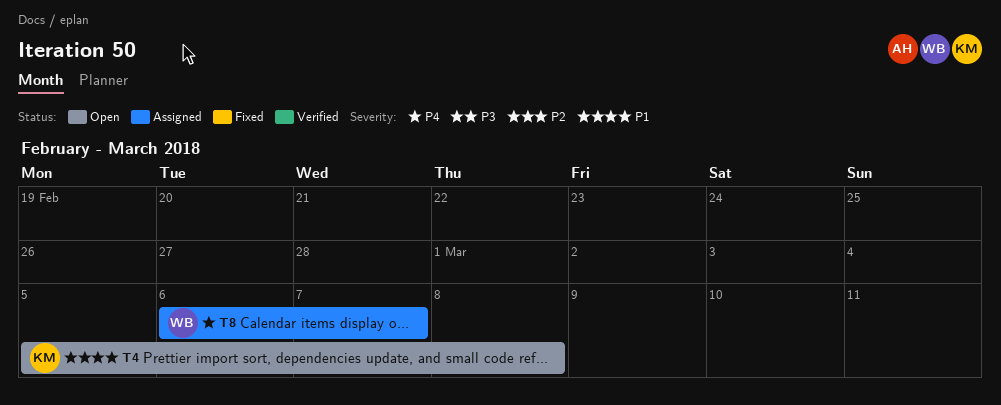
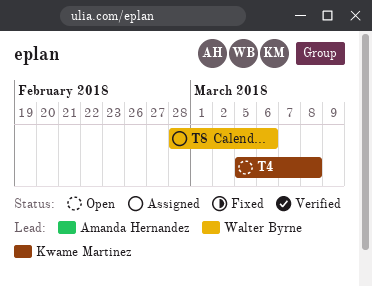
T8, start: Mar 6 -> Feb 28
T8, due: Mar 7 -> Mar 6

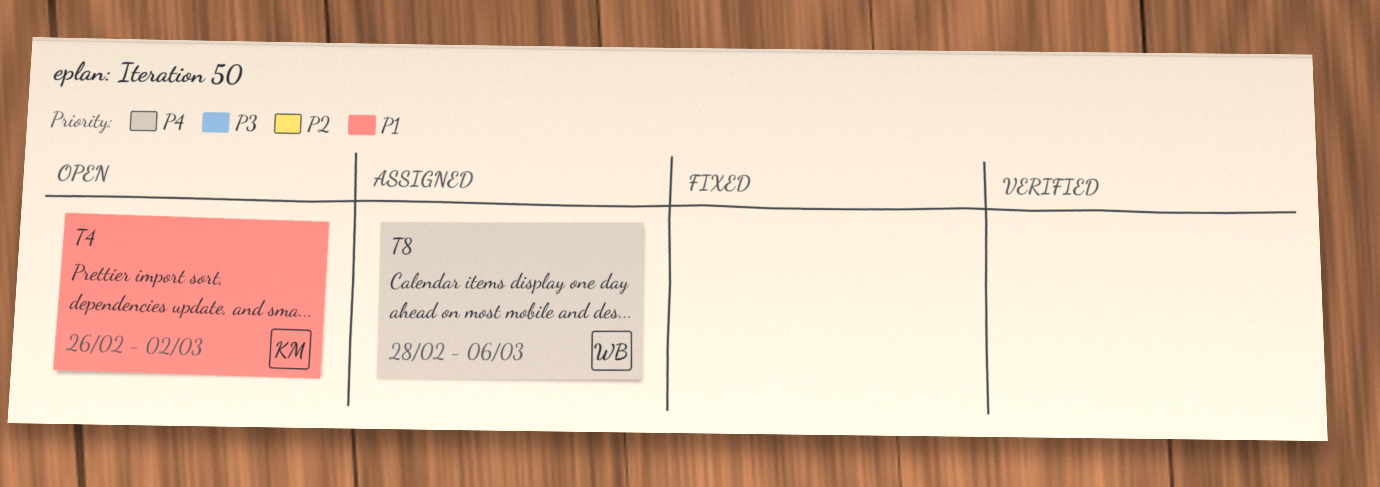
T4, start: Mar 5 -> Feb 26
T4, due: Mar 8 -> Mar 2

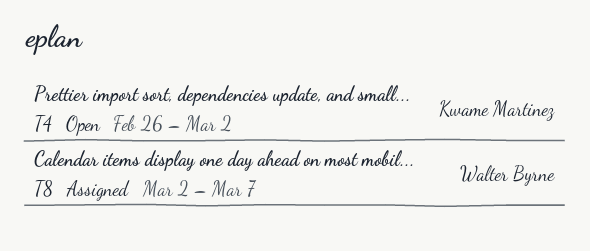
T8, start: Feb 28 -> Mar 2
T8, due: Mar 6 -> Mar 7

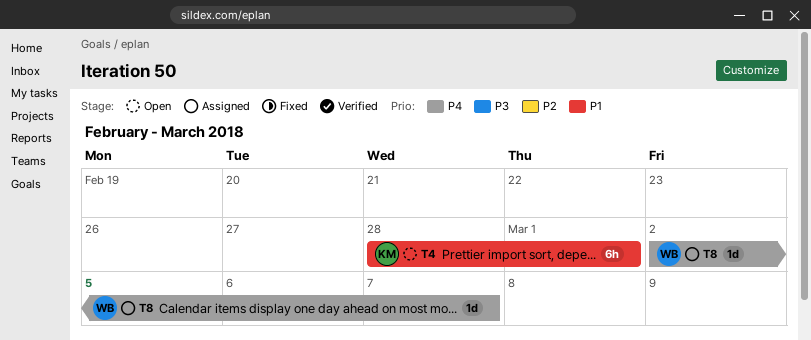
T4, start: Feb 26 -> Feb 28
T4, due: Mar 2 -> Mar 1

